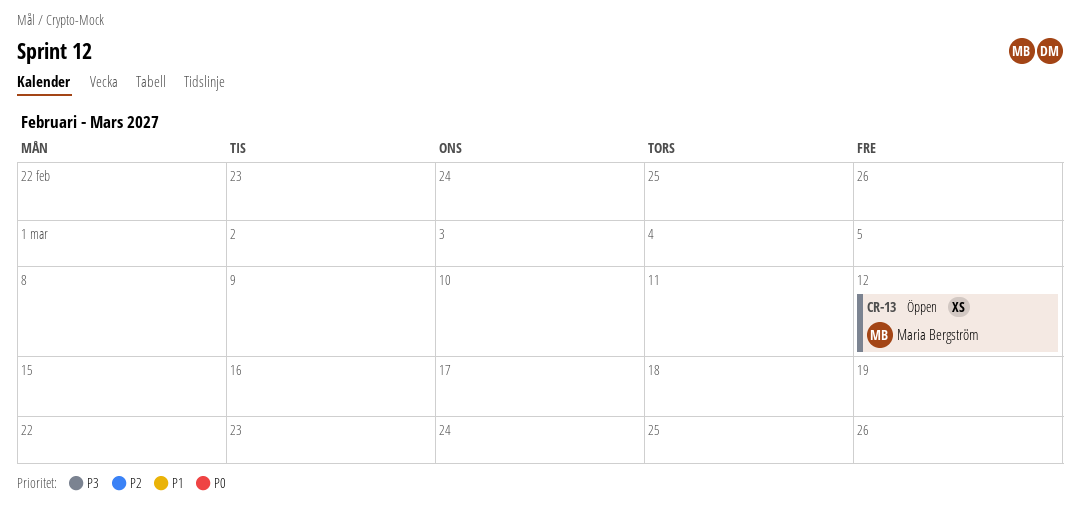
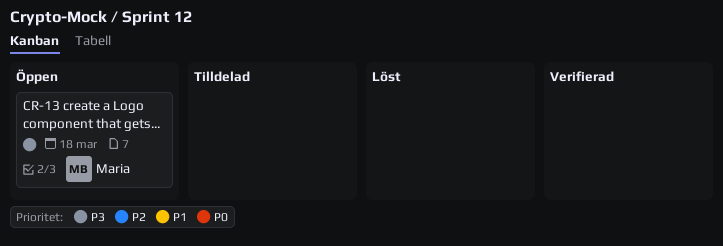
CR-13, due: Mar 12 -> Mar 18

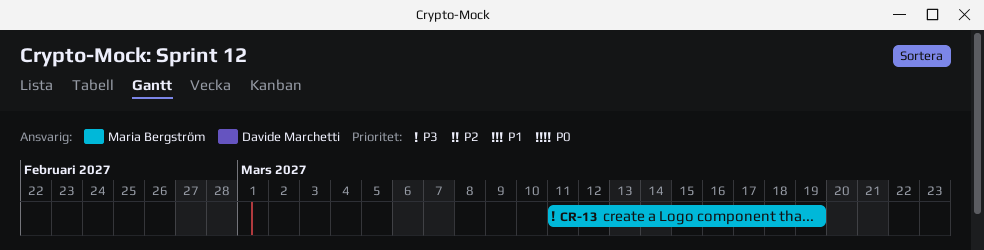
CR-13, due: Mar 18 -> Mar 19

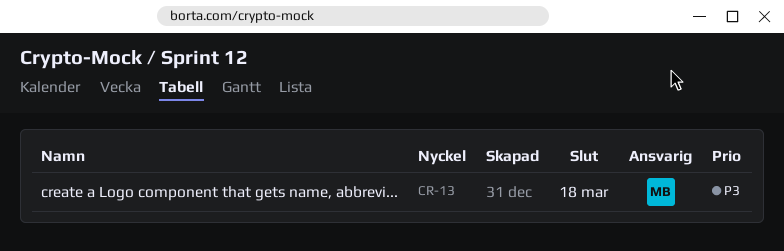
CR-13, due: Mar 19 -> Mar 18

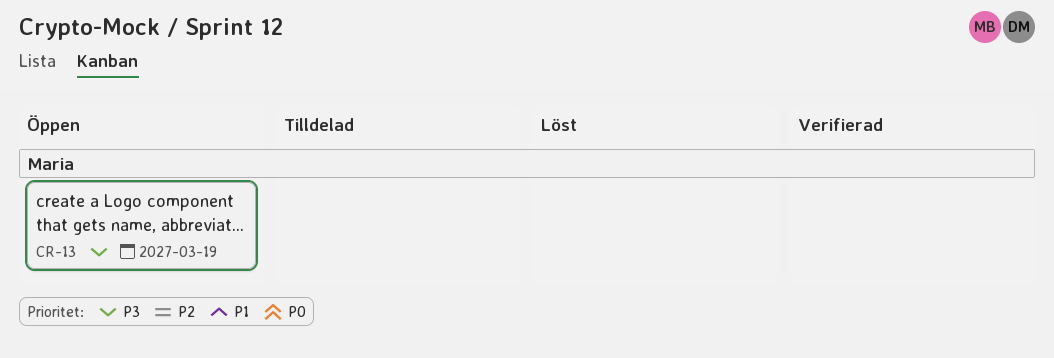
CR-13, due: Mar 18 -> Mar 19

